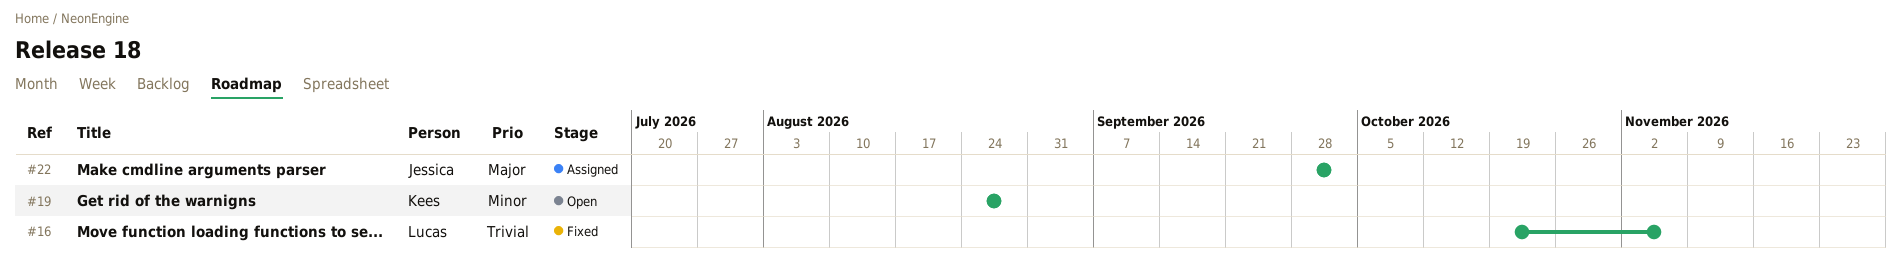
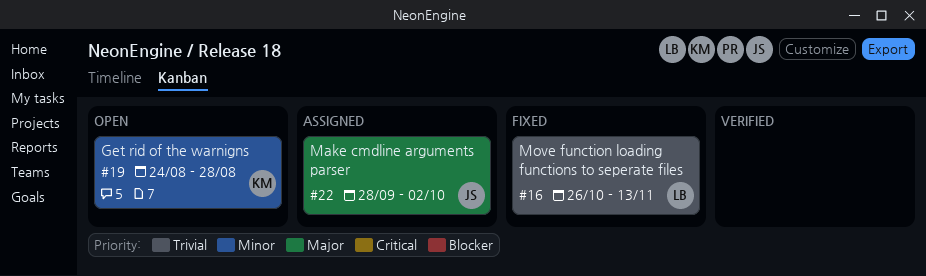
#16, start: Oct 19 -> Oct 26
#16, due: Nov 6 -> Nov 13

